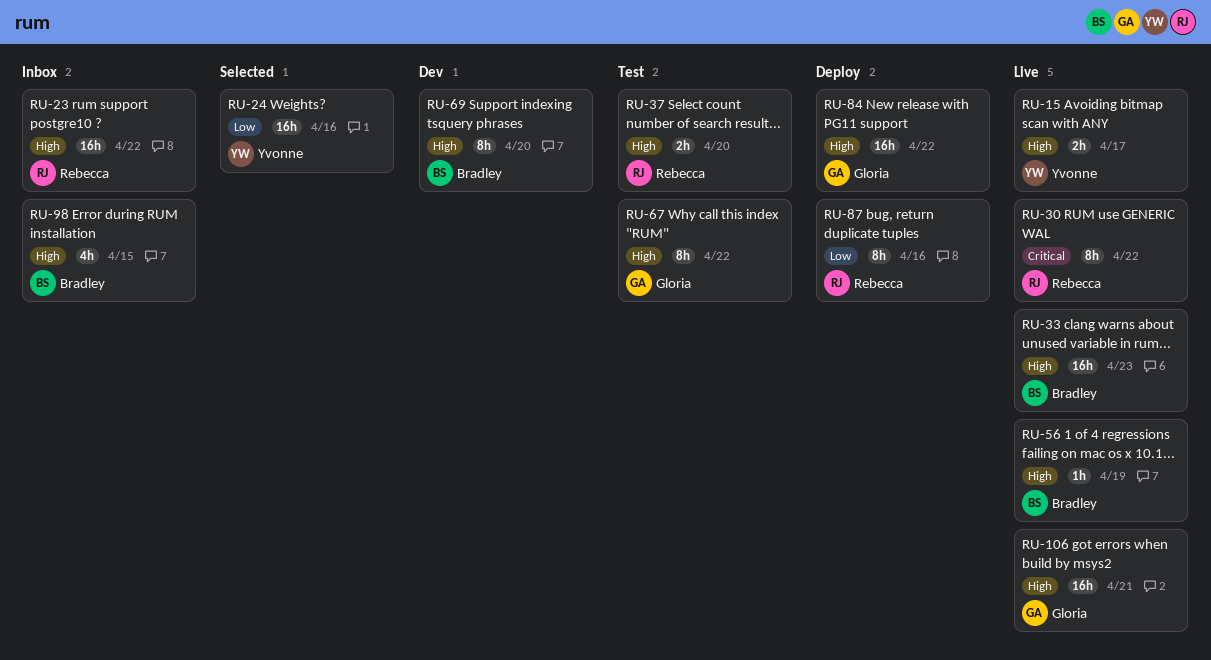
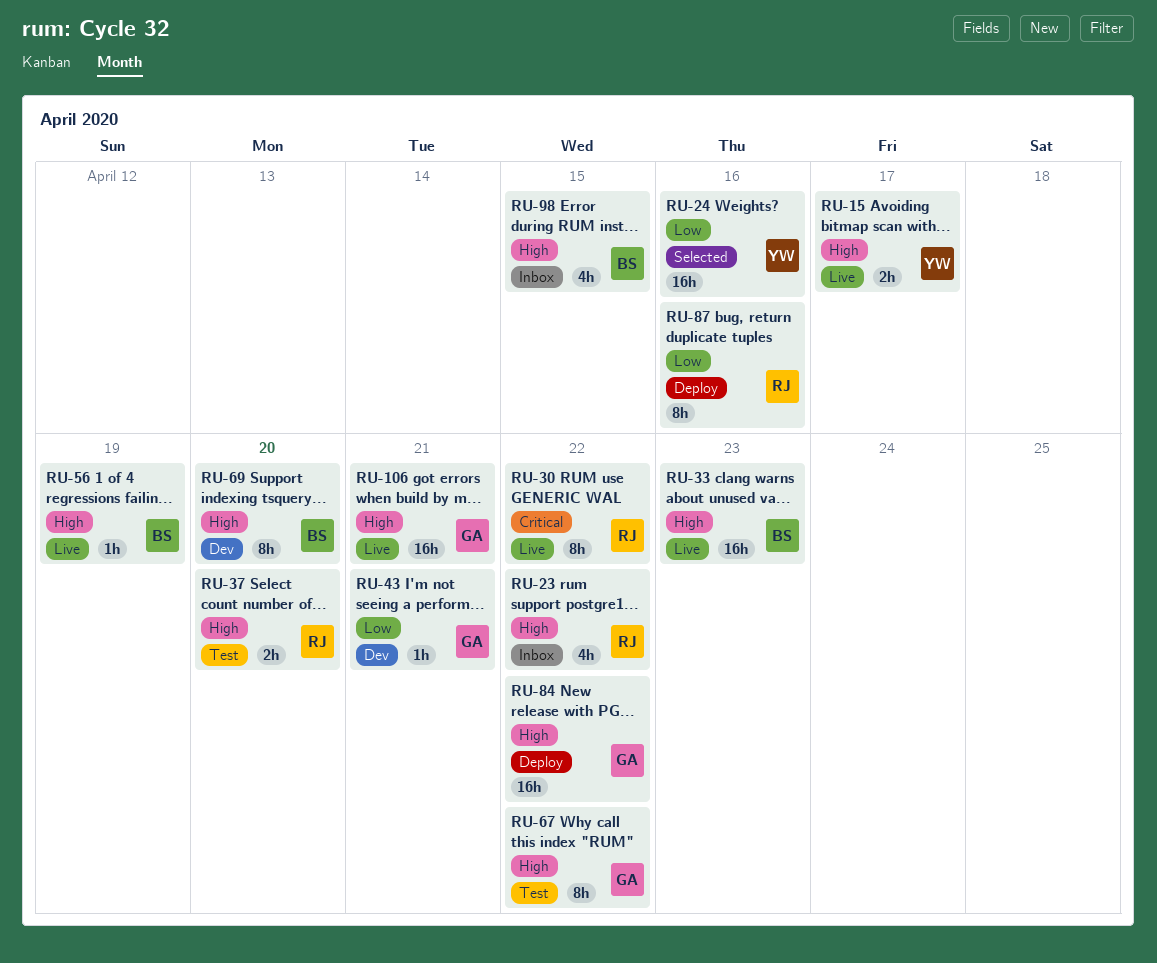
RU-23, estimate: 16h -> 4h
RU-43: none -> present

